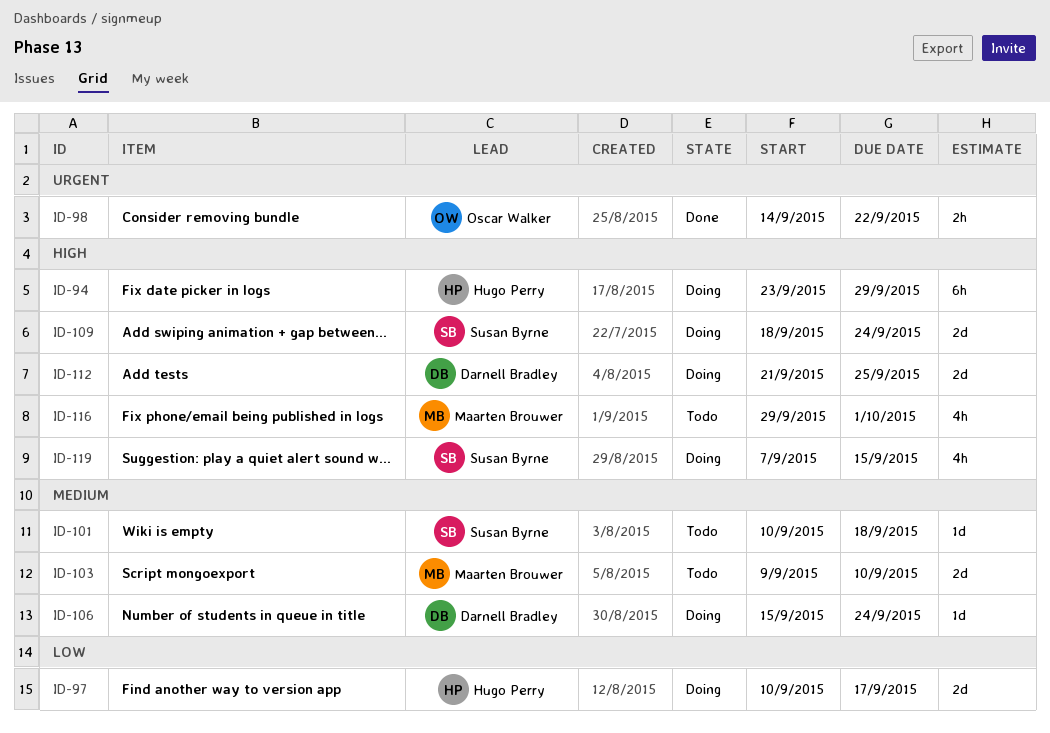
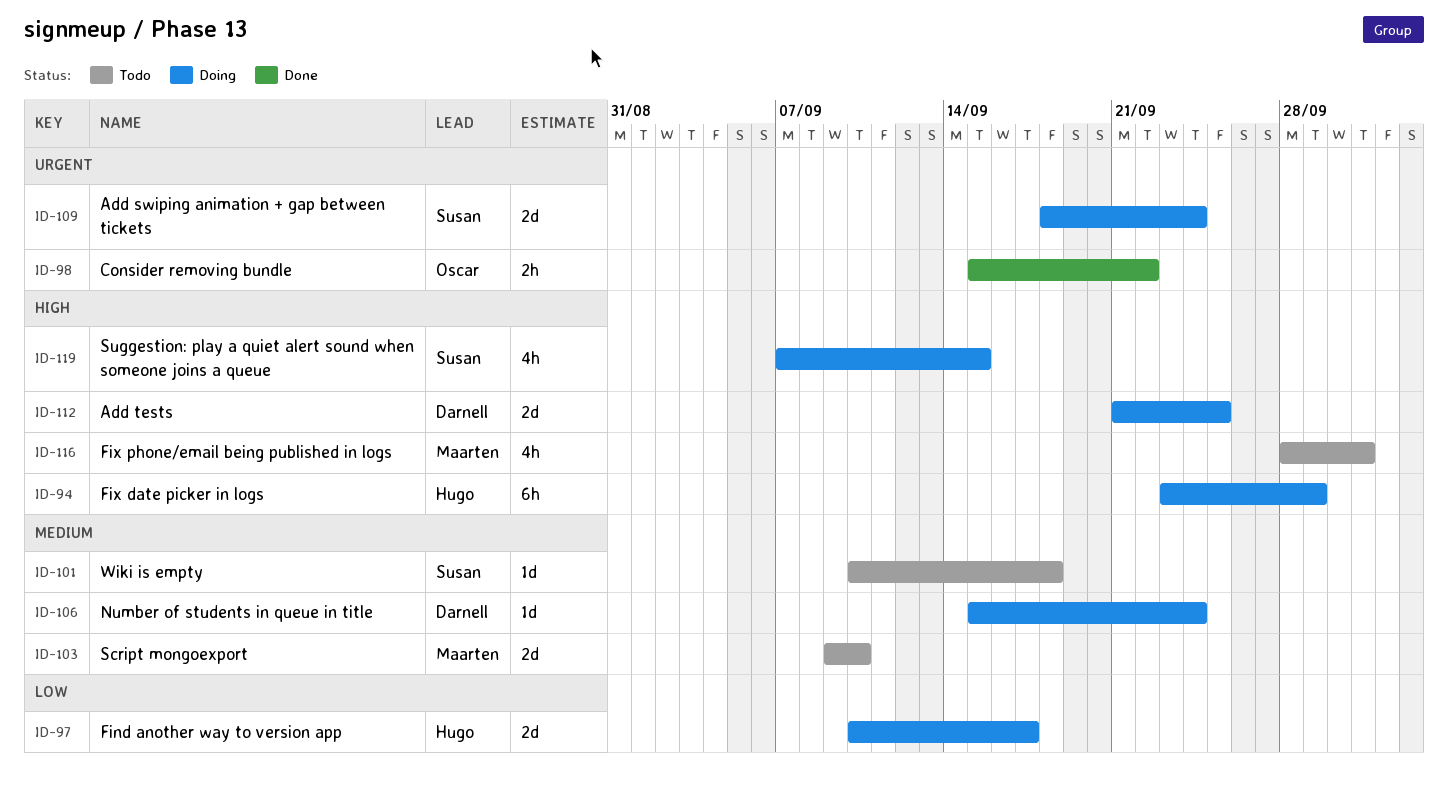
ID-98, start: Sep 14 -> Sep 15
ID-109, priority: High -> Urgent
ID-116, start: Sep 29 -> Sep 28

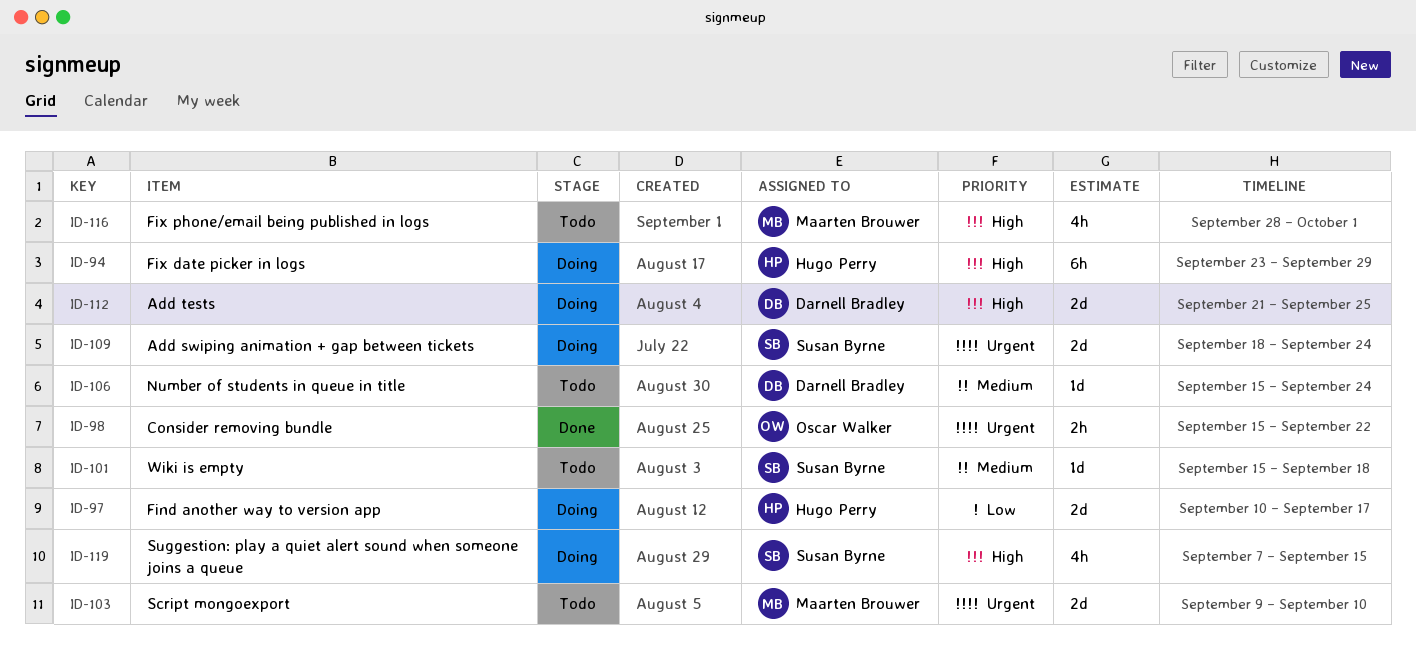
ID-101, start: Sep 10 -> Sep 15
ID-103, priority: Medium -> Urgent
ID-106, status: Doing -> Todo

